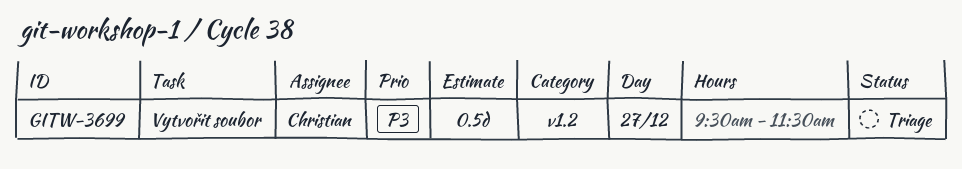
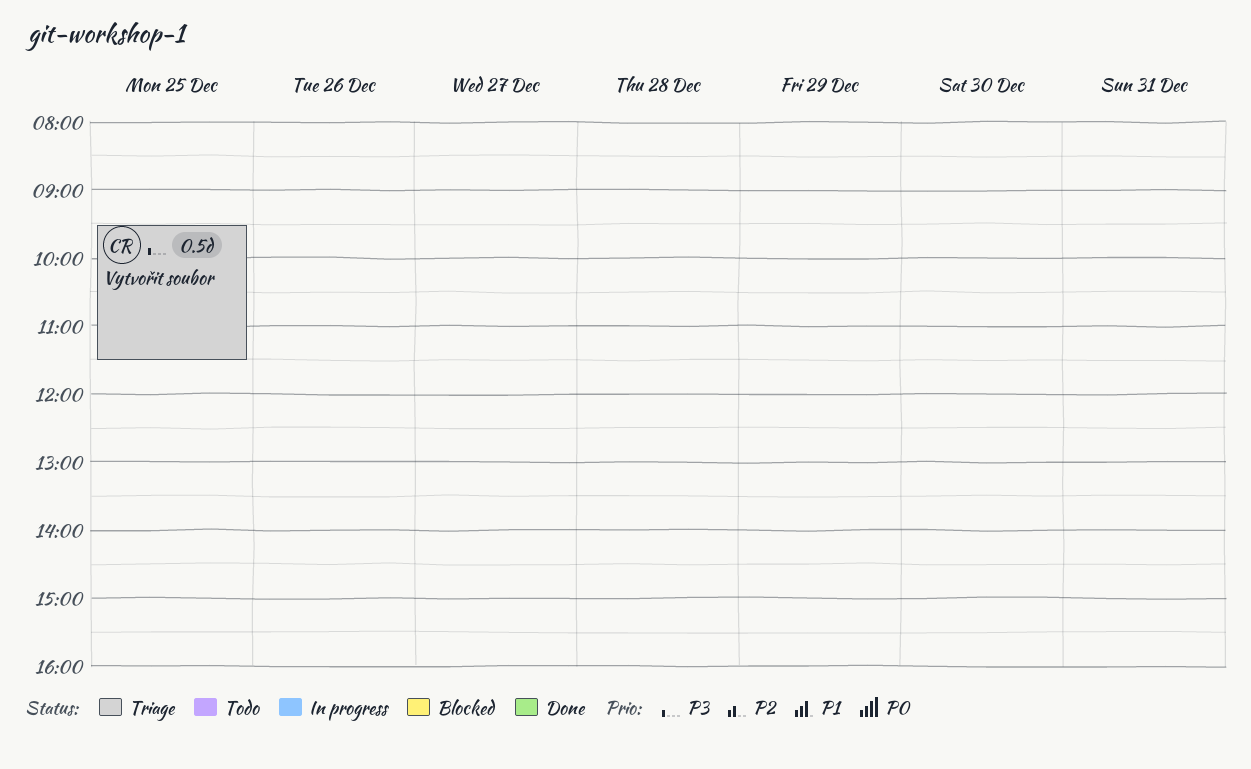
Vytvořit soubor, day: Dec 27 -> Dec 25

